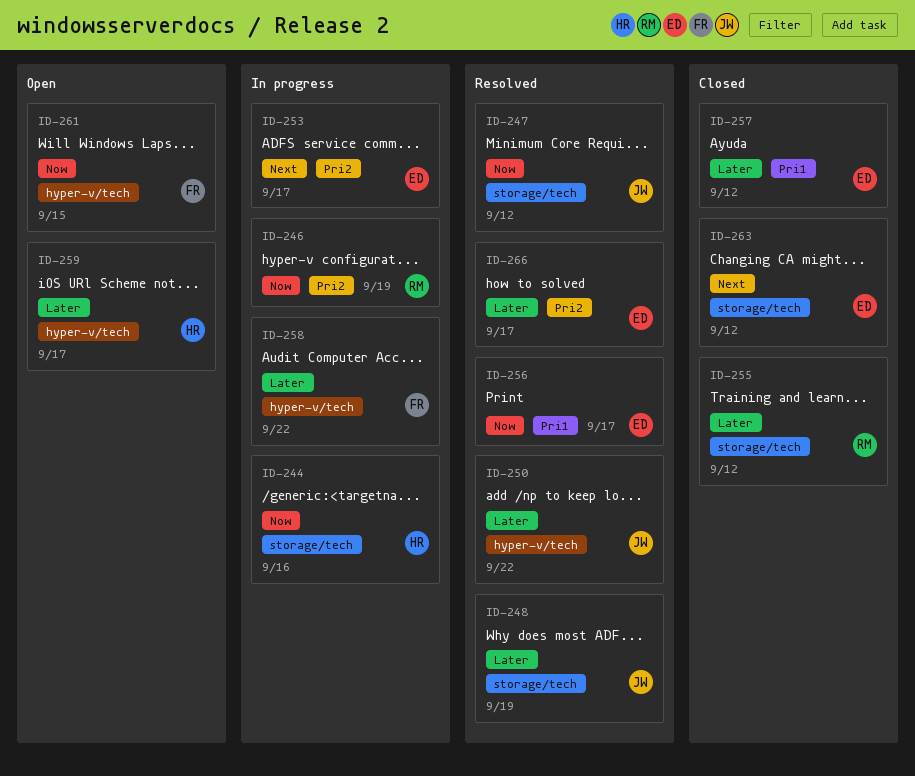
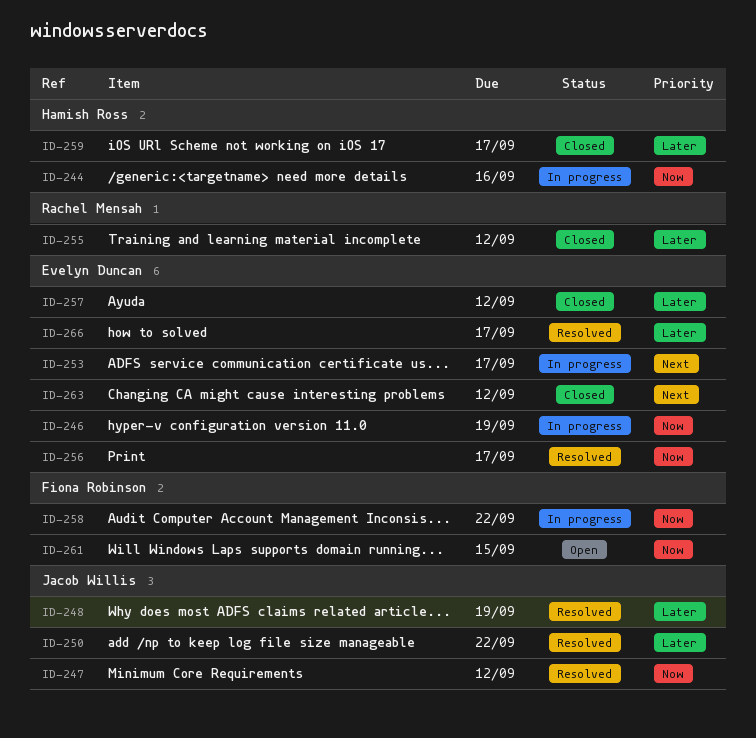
ID-246, owner: Rachel Mensah -> Evelyn Duncan
ID-258, priority: Later -> Now
ID-259, status: Open -> Closed

